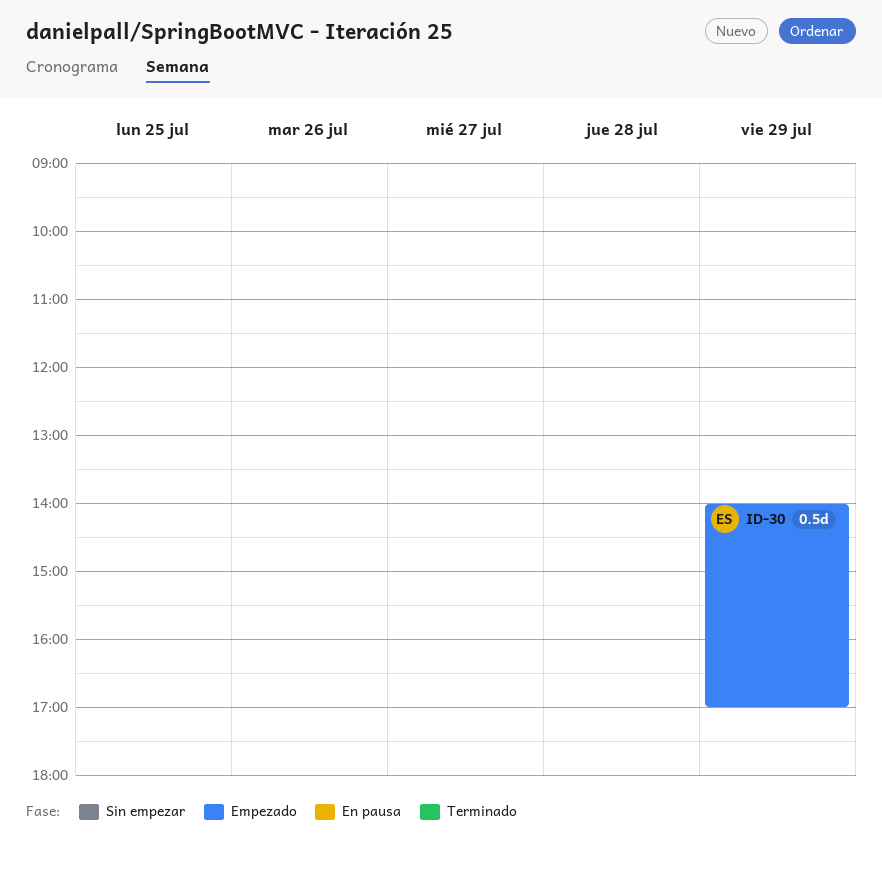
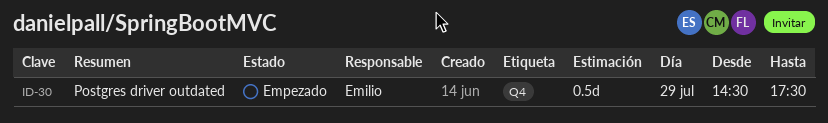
ID-30, begins: 14:00 -> 14:30
ID-30, ends: 17:00 -> 17:30

